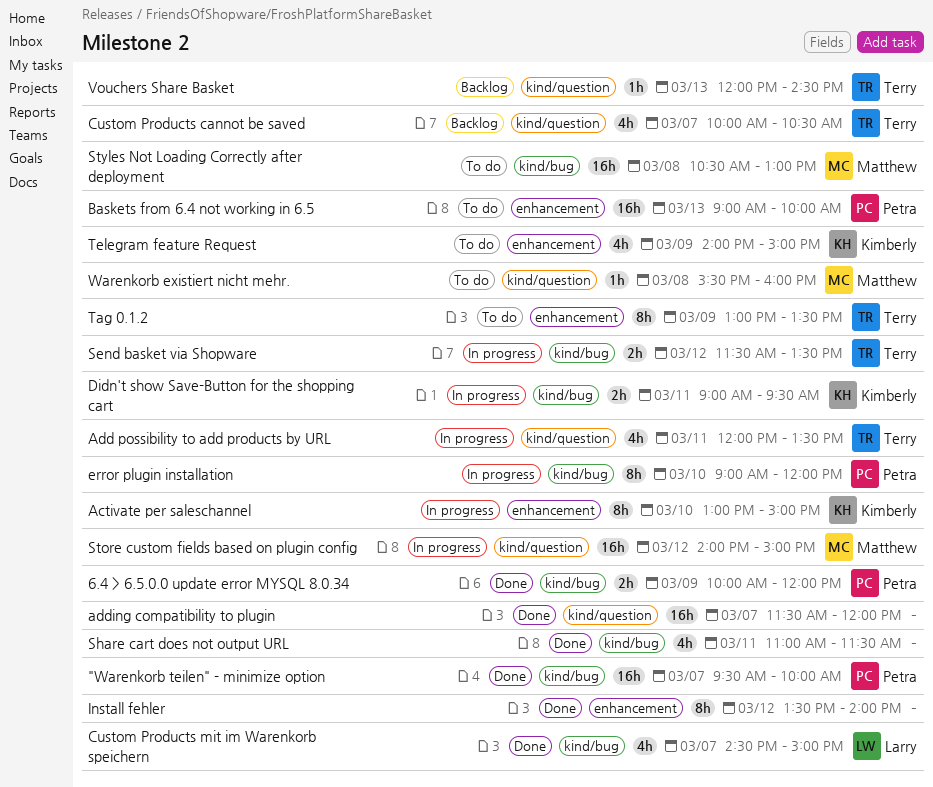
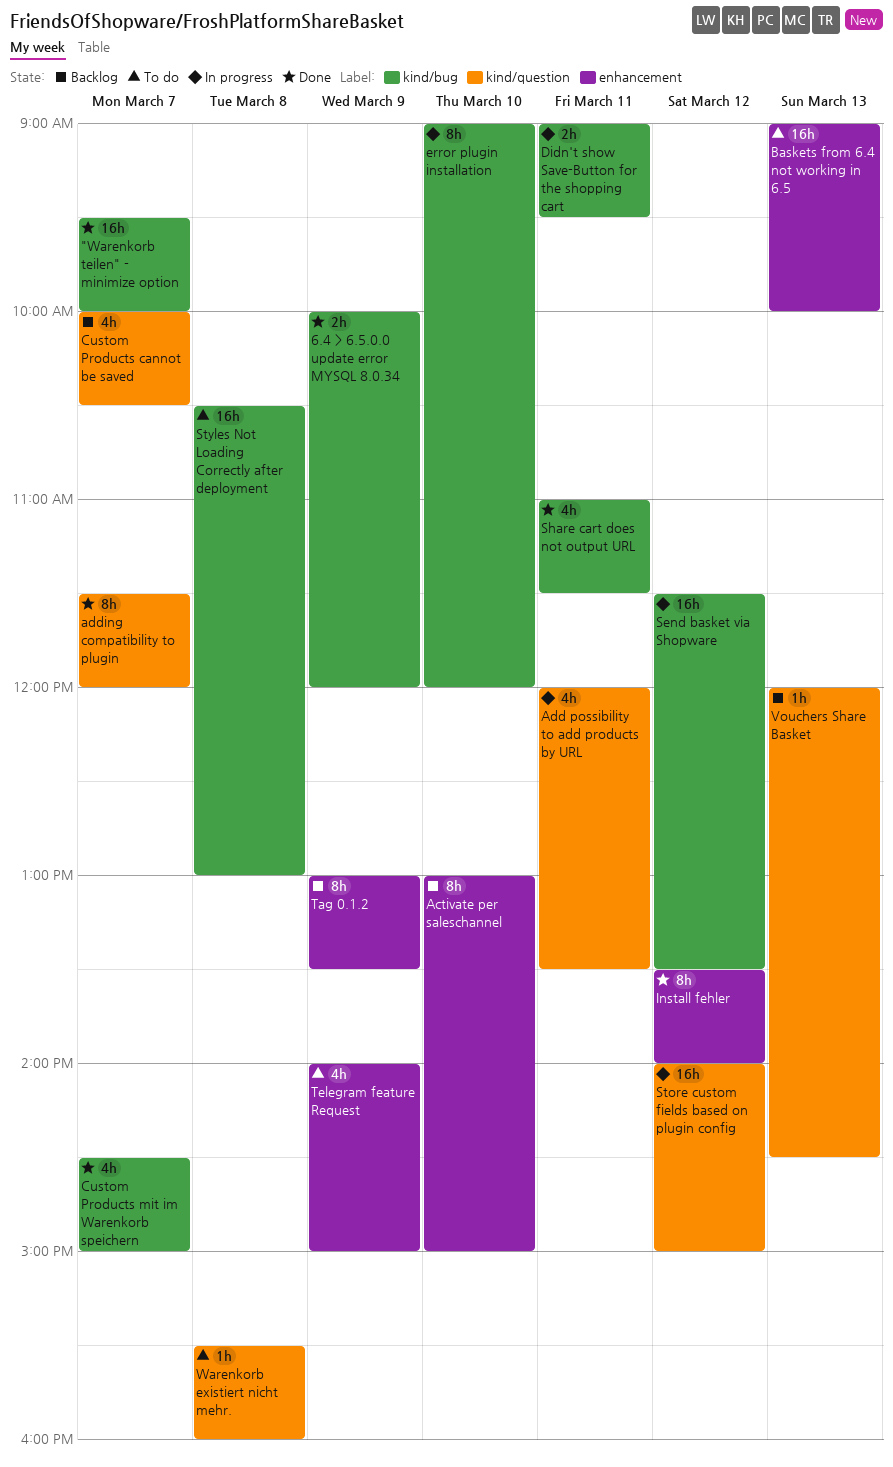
Activate per saleschannel, status: In progress -> Backlog
adding compatibility to plugin, estimate: 16h -> 8h
Send basket via Shopware, estimate: 2h -> 16h
Tag 0.1.2, status: To do -> Backlog

